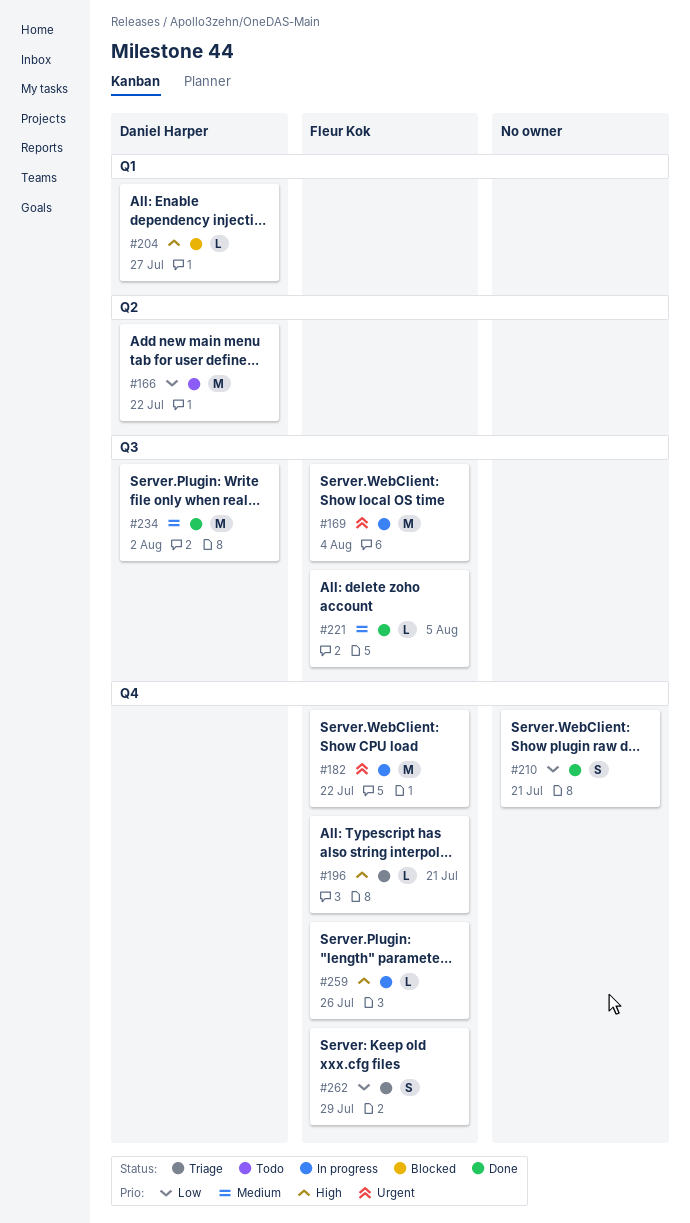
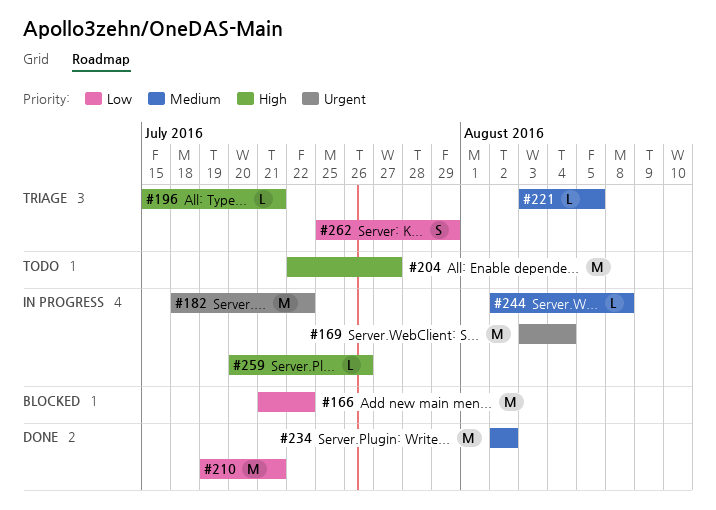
#166, status: Todo -> Blocked
#204, status: Blocked -> Todo
#204, estimate: L -> M
#210, estimate: S -> M
#221, status: Done -> Triage
#244: none -> present

